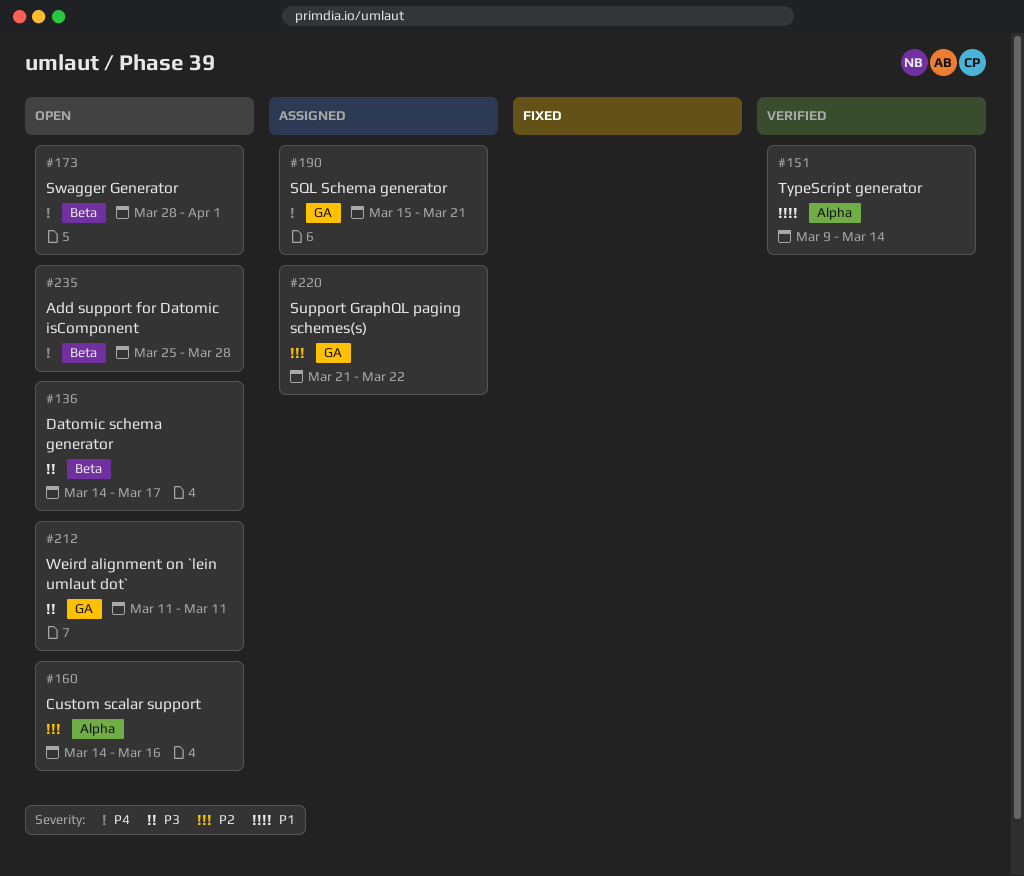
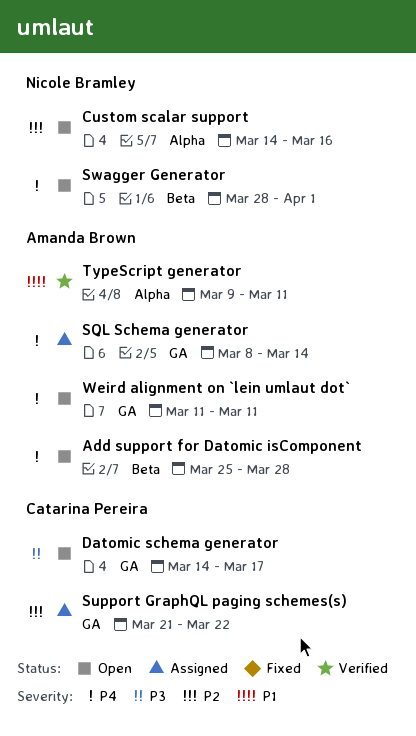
Datomic schema generator, label: Beta -> GA
SQL Schema generator, start: Mar 15 -> Mar 8
SQL Schema generator, due: Mar 21 -> Mar 14
TypeScript generator, due: Mar 14 -> Mar 11
Weird alignment on `lein umlaut dot`, priority: P3 -> P4

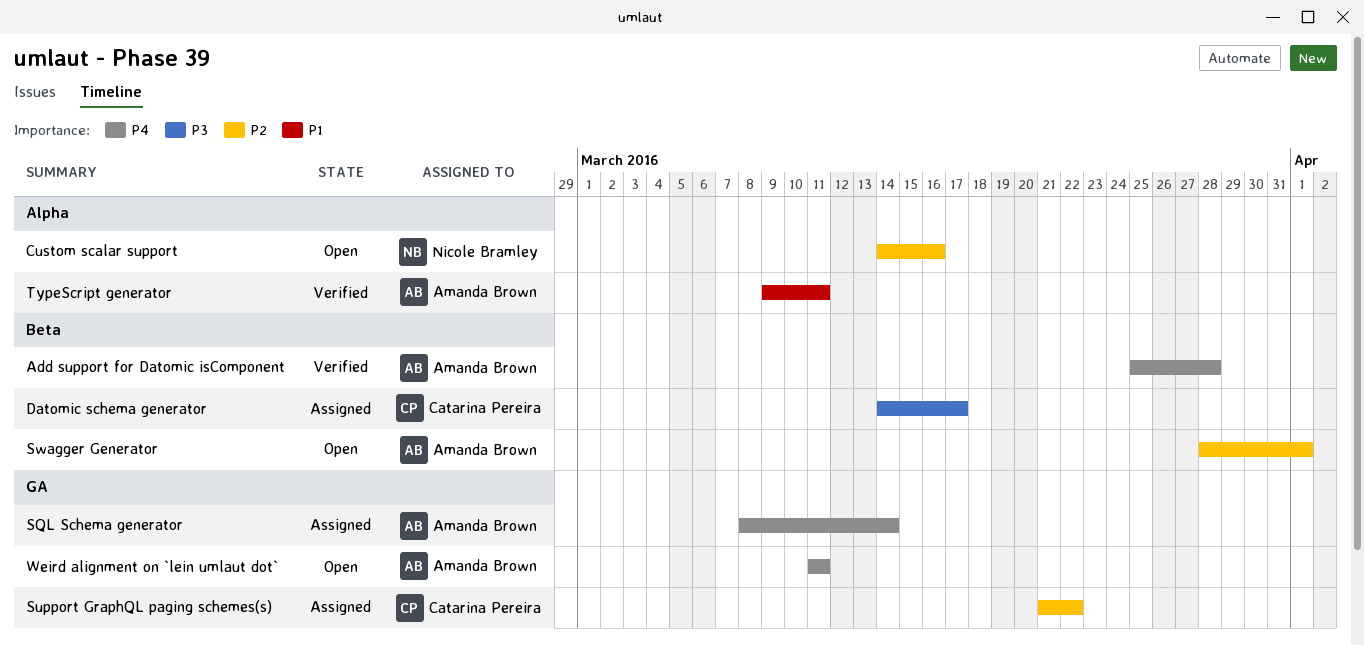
Add support for Datomic isComponent, status: Open -> Verified
Datomic schema generator, status: Open -> Assigned
Datomic schema generator, label: GA -> Beta
Swagger Generator, owner: Nicole Bramley -> Amanda Brown
Swagger Generator, priority: P4 -> P2

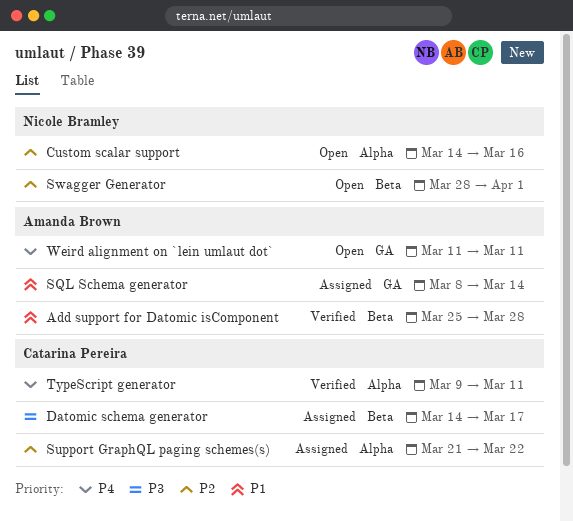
Add support for Datomic isComponent, priority: P4 -> P1
SQL Schema generator, priority: P4 -> P1
Support GraphQL paging schemes(s), label: GA -> Alpha
Swagger Generator, owner: Amanda Brown -> Nicole Bramley
TypeScript generator, owner: Amanda Brown -> Catarina Pereira
TypeScript generator, priority: P1 -> P4

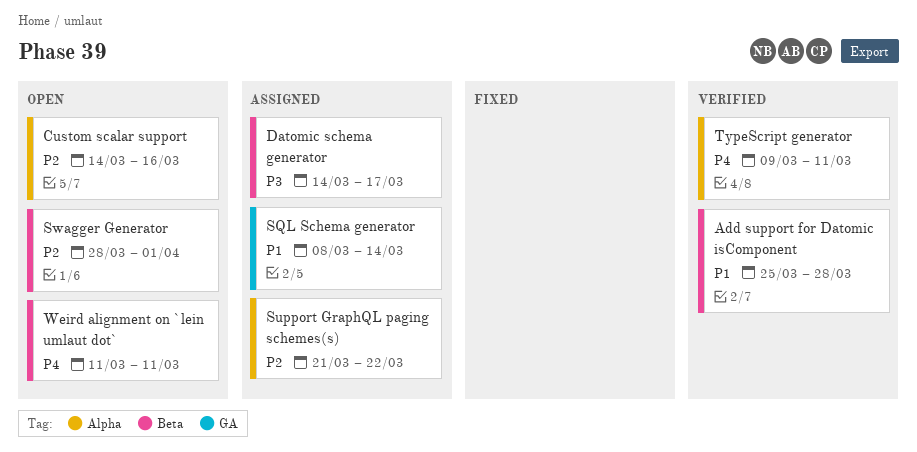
Weird alignment on `lein umlaut dot`, label: GA -> Beta

